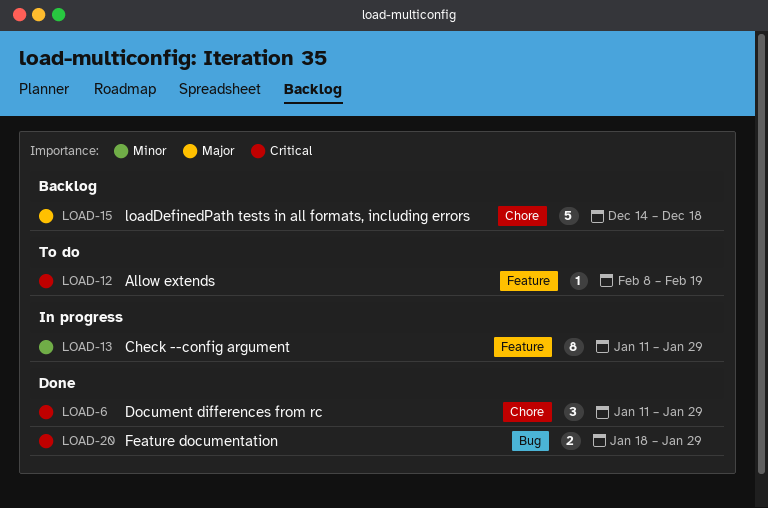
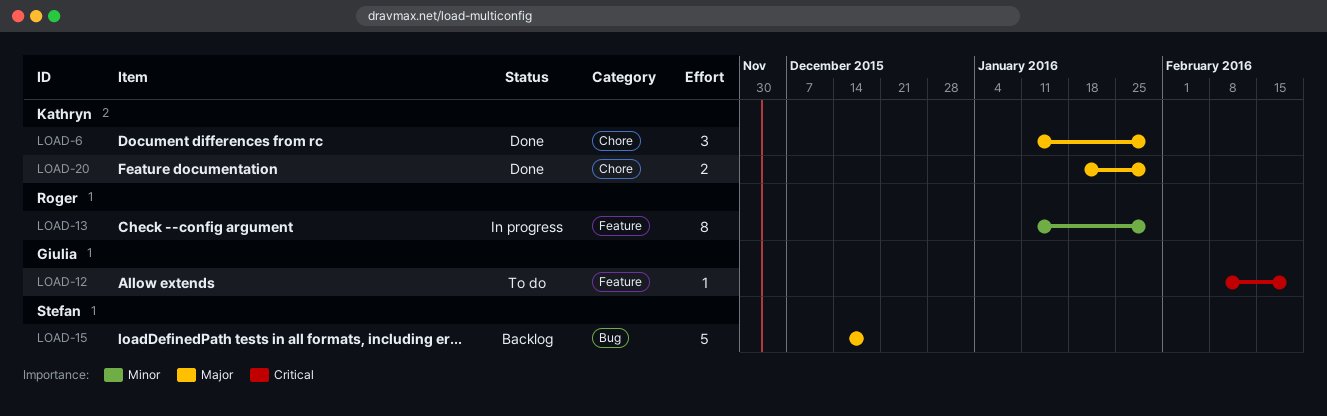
LOAD-6, priority: Critical -> Major
LOAD-15, label: Chore -> Bug
LOAD-20, priority: Critical -> Major
LOAD-20, label: Bug -> Chore

